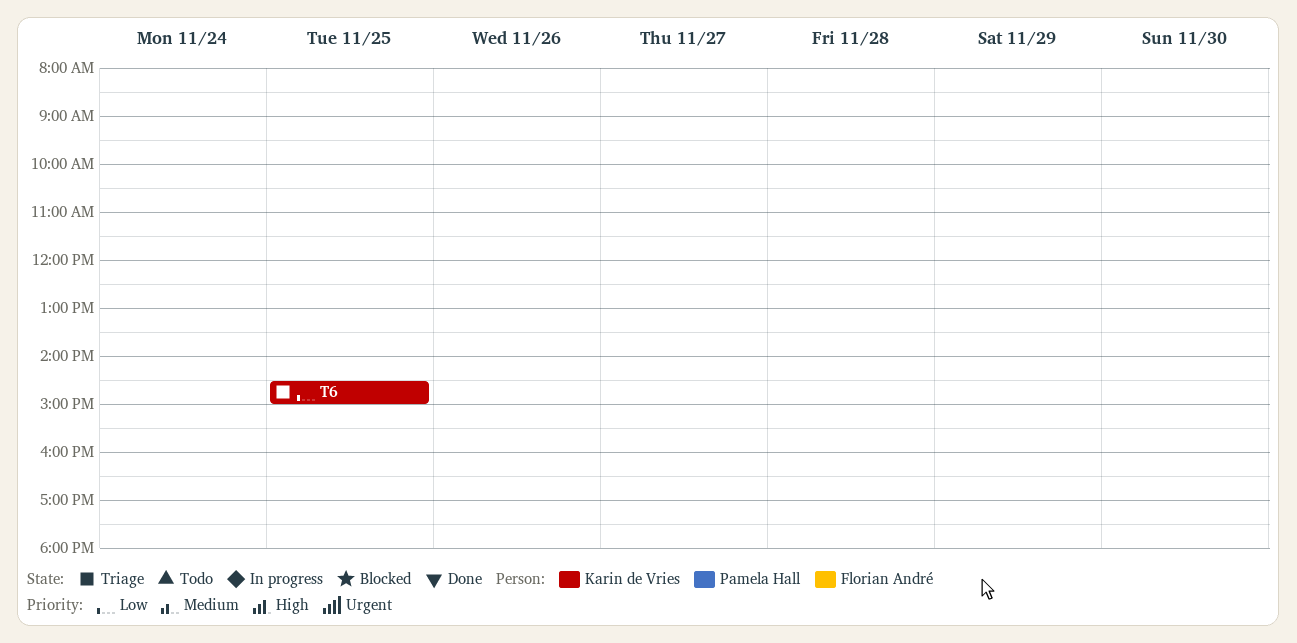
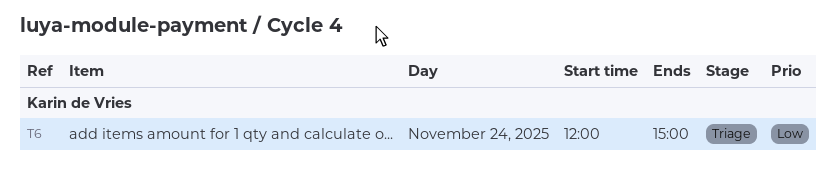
T6, day: Nov 25 -> Nov 24
T6, begins: 14:30 -> 12:00

